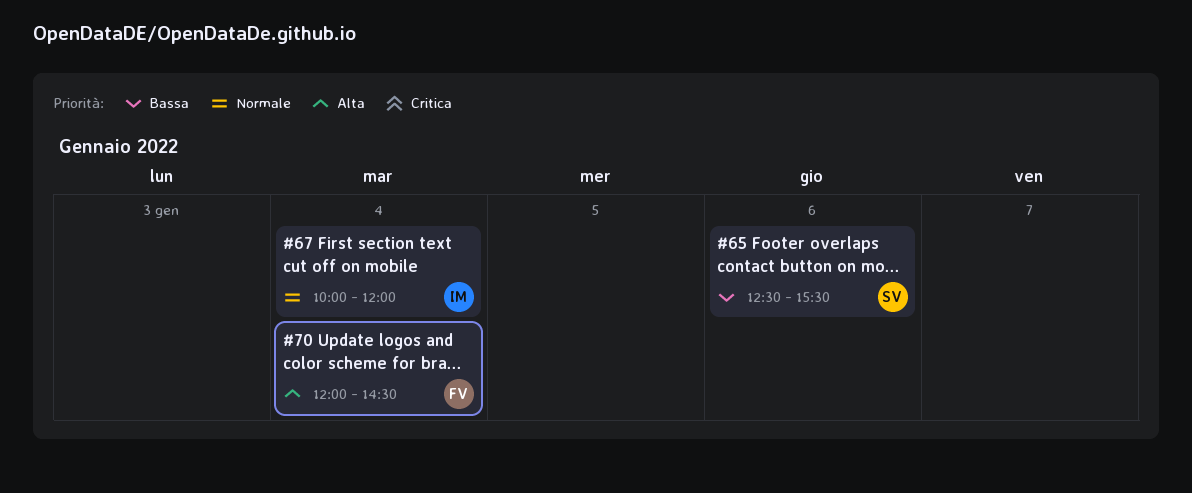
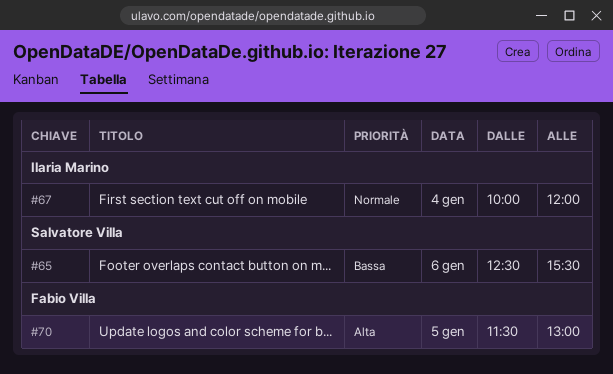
#70, day: Jan 4 -> Jan 5
#70, begins: 12:00 -> 11:30
#70, ends: 14:30 -> 13:00

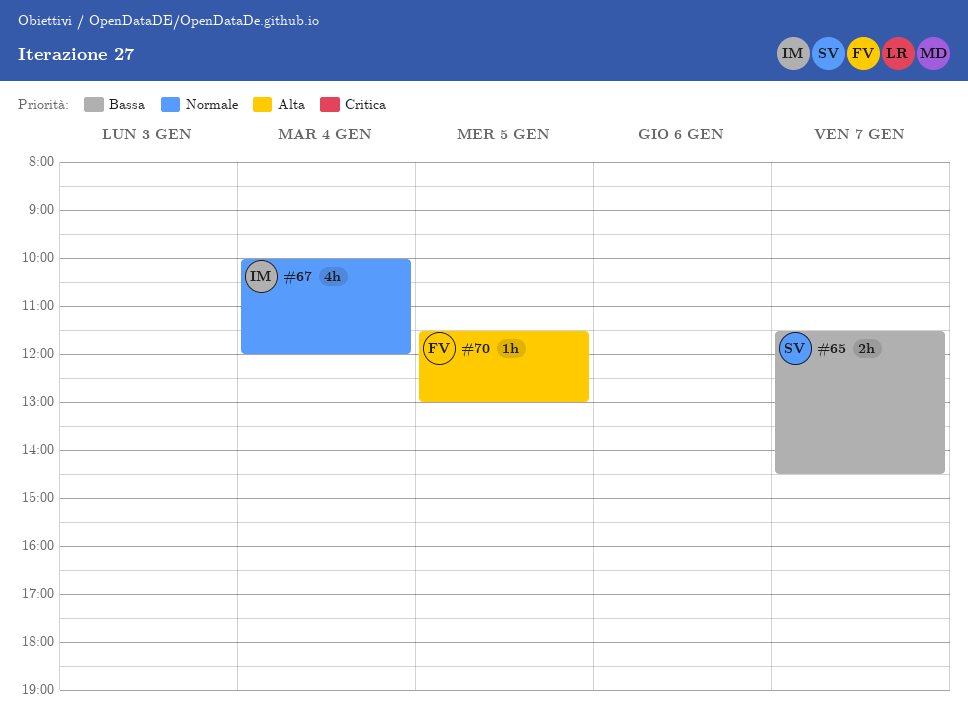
#65, day: Jan 6 -> Jan 7
#65, begins: 12:30 -> 11:30
#65, ends: 15:30 -> 14:30

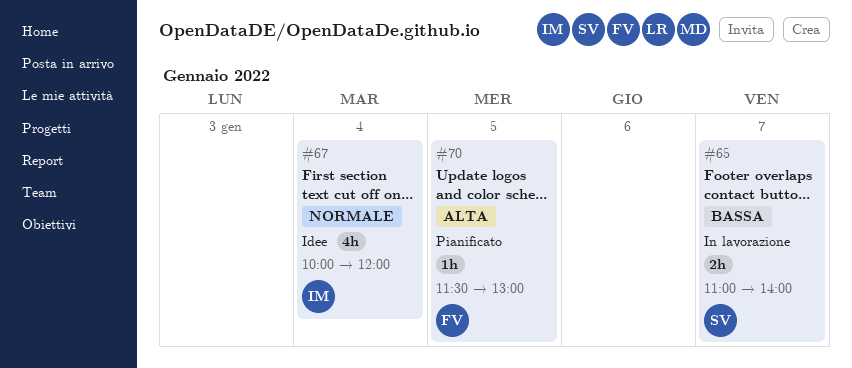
#65, begins: 11:30 -> 11:00
#65, ends: 14:30 -> 14:00

